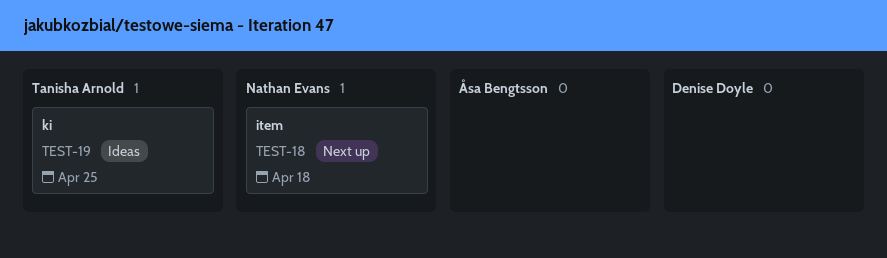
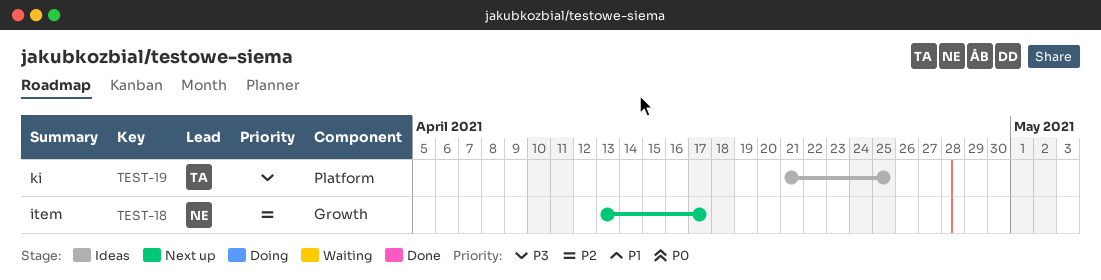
TEST-18, due: Apr 18 -> Apr 17

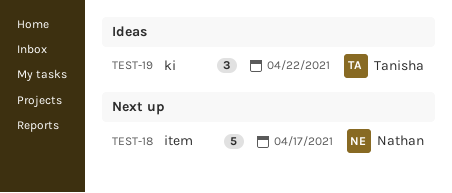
TEST-19, due: Apr 25 -> Apr 22

